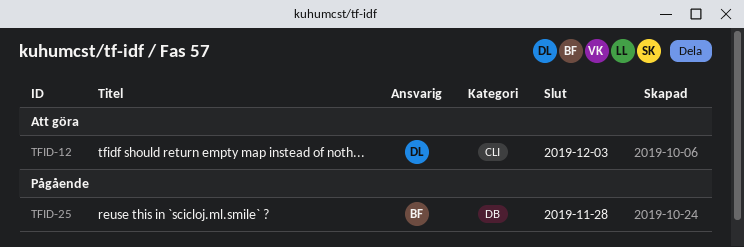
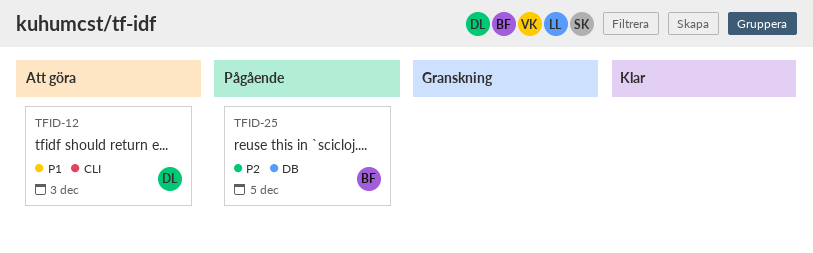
TFID-25, due: Nov 28 -> Dec 5

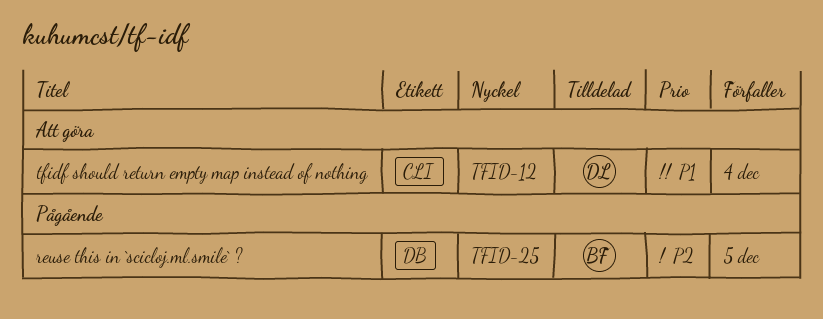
TFID-12, due: Dec 3 -> Dec 4

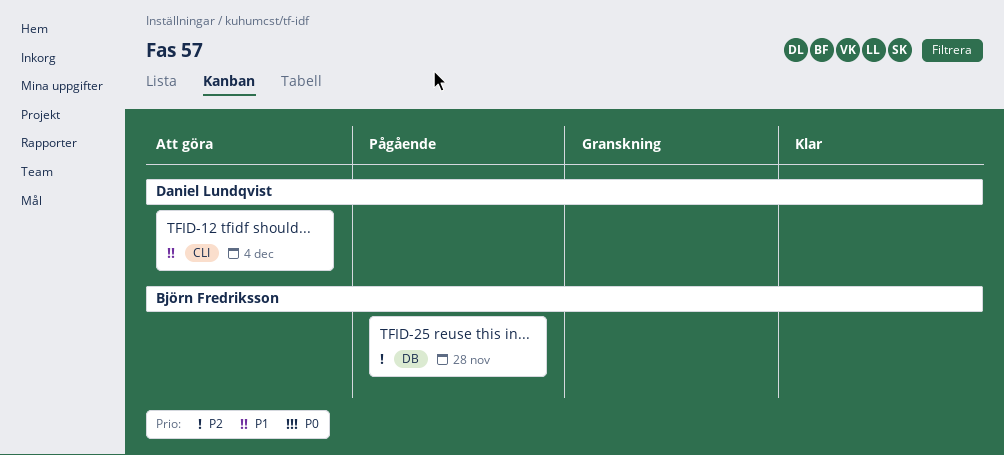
TFID-25, due: Dec 5 -> Nov 28

